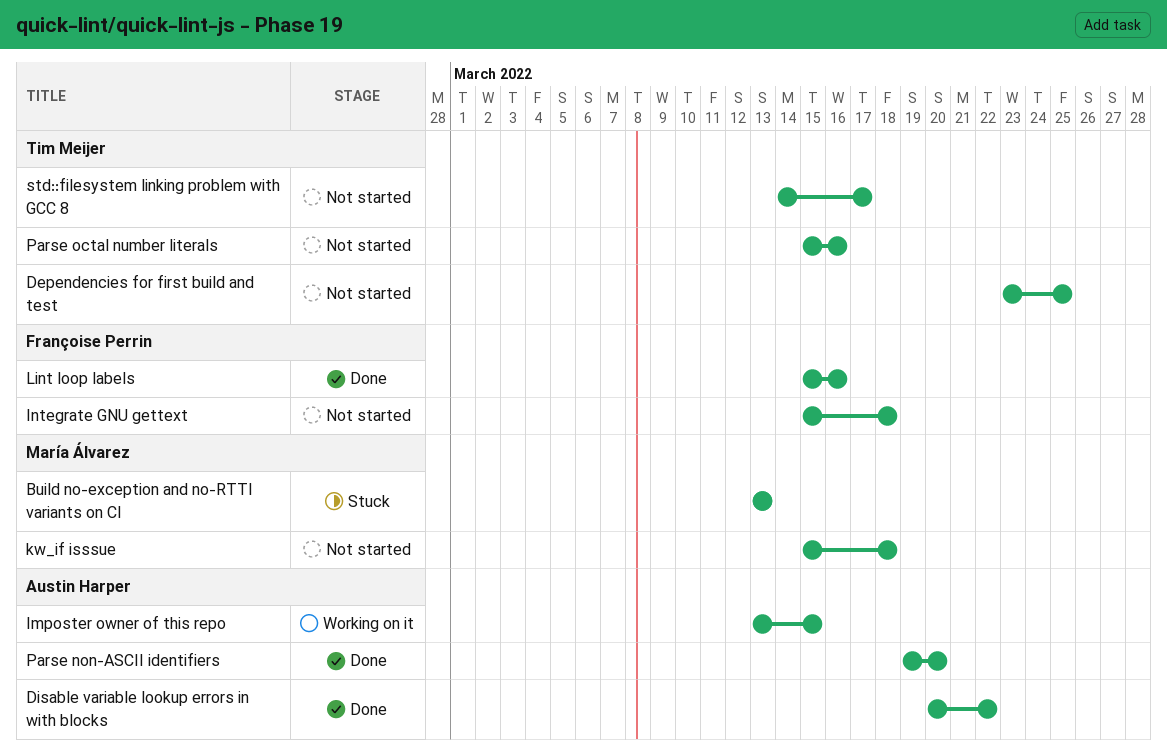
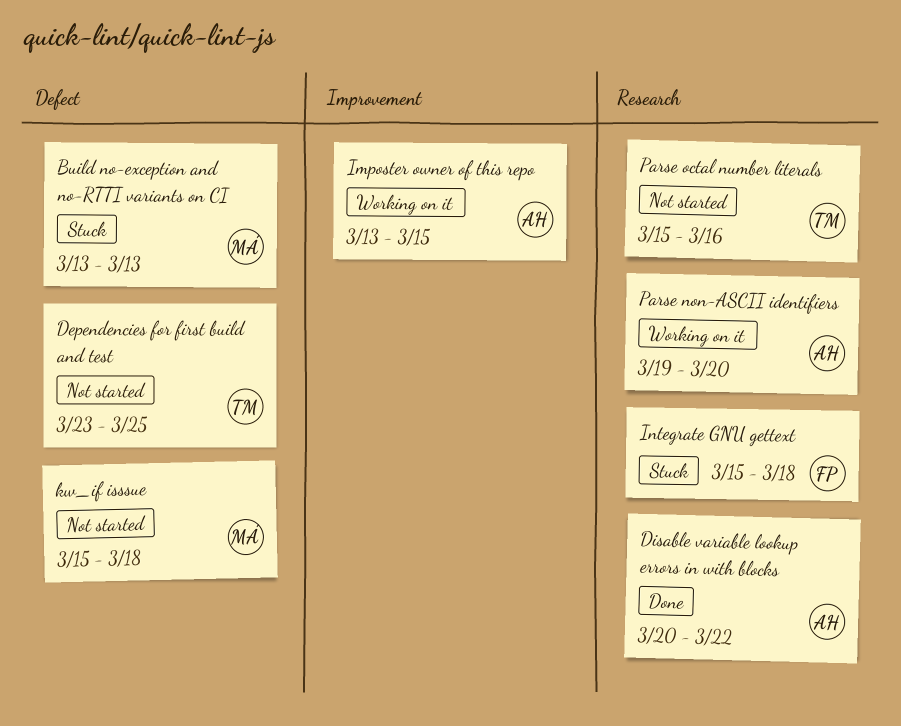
Integrate GNU gettext, status: Not started -> Stuck
Lint loop labels: present -> none
Parse non-ASCII identifiers, status: Done -> Working on it
std::filesystem linking problem with GCC 8: present -> none

